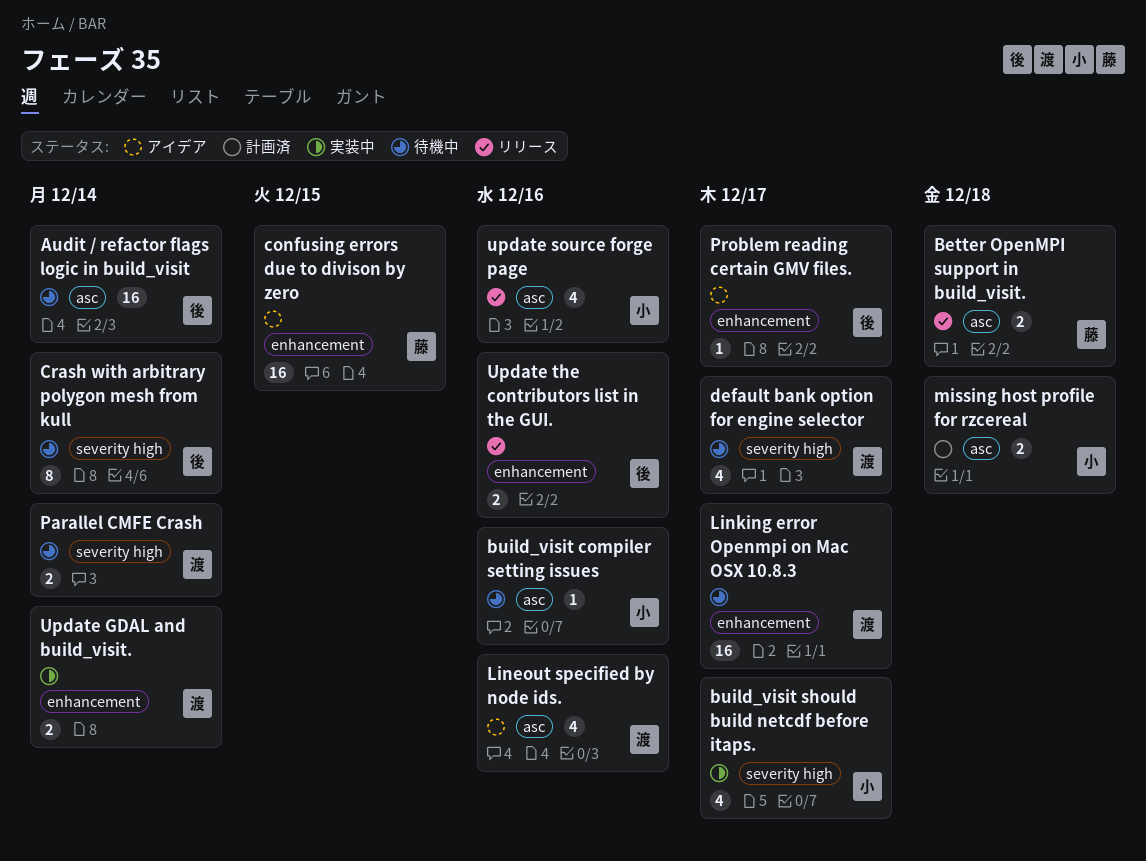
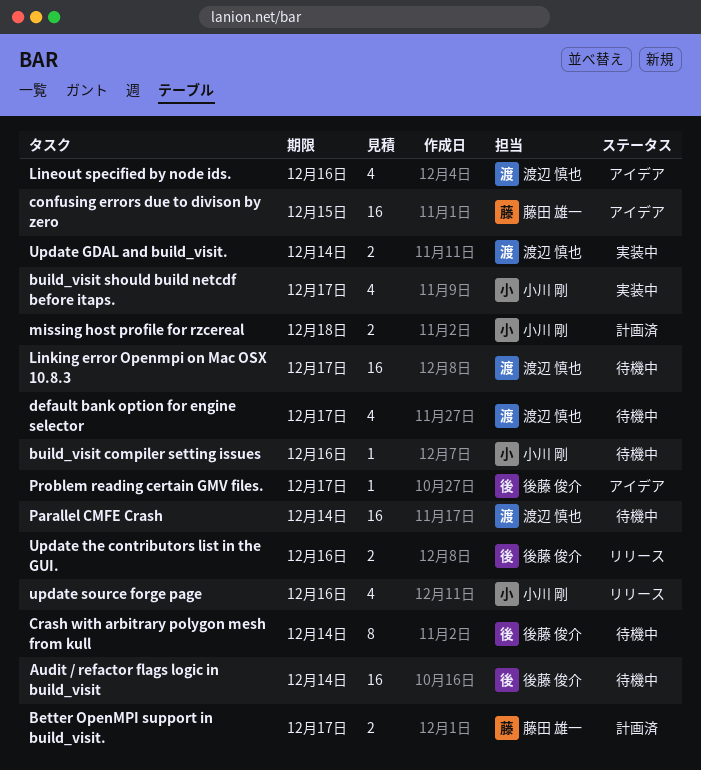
Better OpenMPI support in build_visit., status: リリース -> 計画済
Better OpenMPI support in build_visit., due: Dec 18 -> Dec 17
Parallel CMFE Crash, estimate: 2 -> 16

